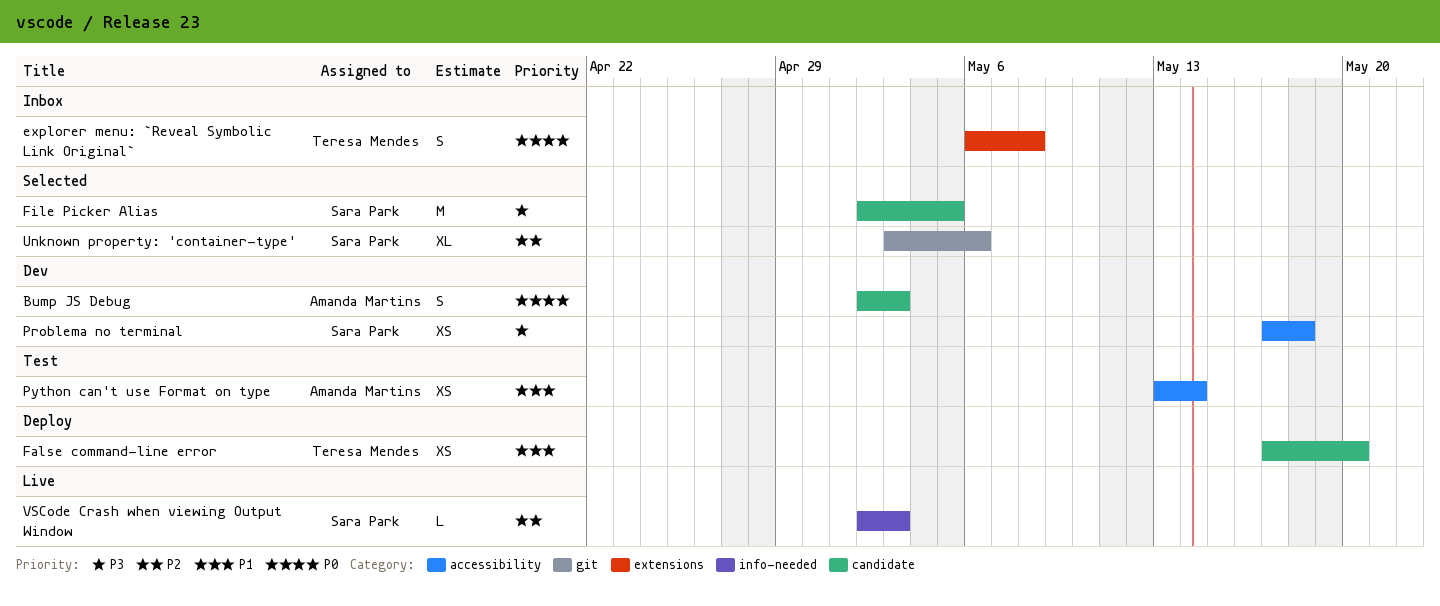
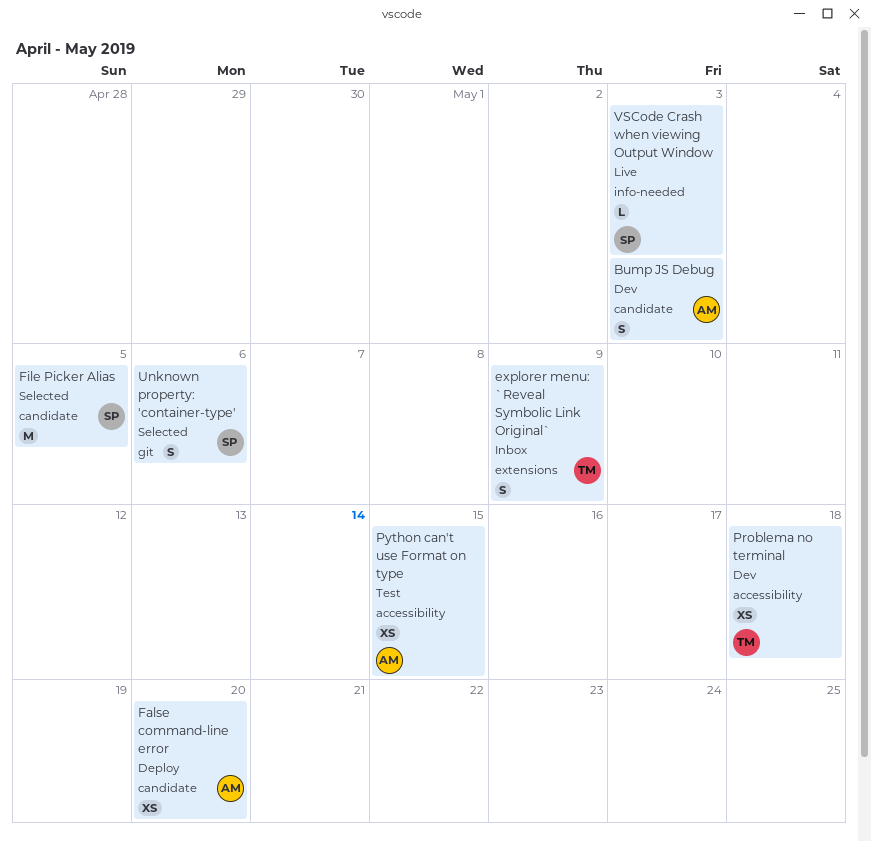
explorer menu: `Reveal Symbolic Link Original`, due: May 8 -> May 9
False command-line error, owner: Teresa Mendes -> Amanda Martins
Problema no terminal, owner: Sara Park -> Teresa Mendes
Python can't use Format on type, due: May 14 -> May 15
Unknown property: 'container-type', estimate: XL -> S

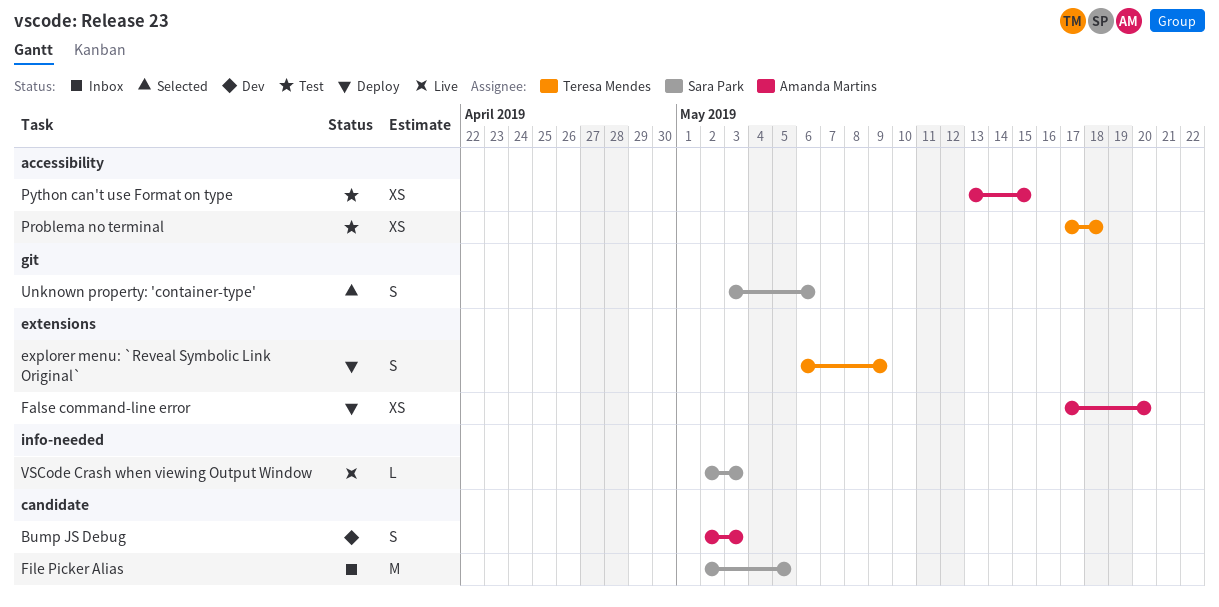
explorer menu: `Reveal Symbolic Link Original`, status: Inbox -> Deploy
False command-line error, label: candidate -> extensions
File Picker Alias, status: Selected -> Inbox
Problema no terminal, status: Dev -> Test

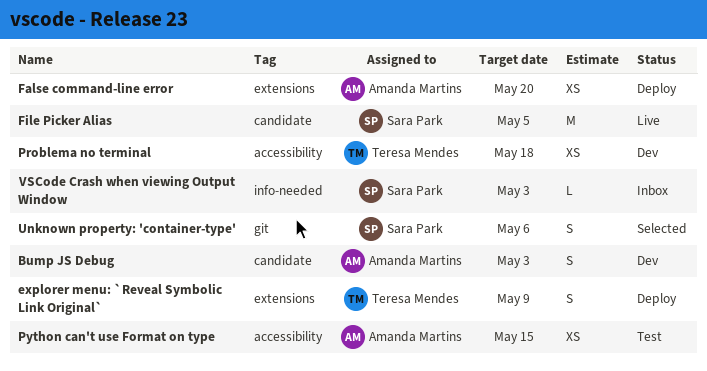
File Picker Alias, status: Inbox -> Live
Problema no terminal, status: Test -> Dev
VSCode Crash when viewing Output Window, status: Live -> Inbox

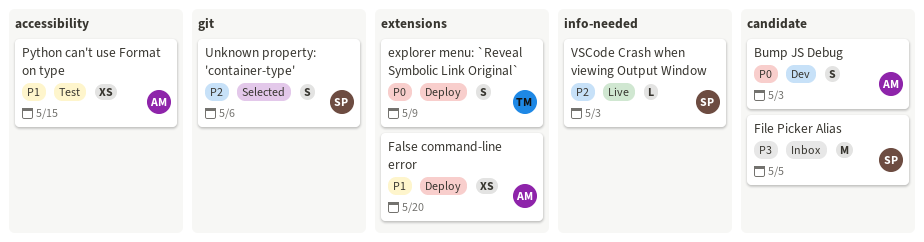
File Picker Alias, status: Live -> Inbox
Problema no terminal: present -> none
VSCode Crash when viewing Output Window, status: Inbox -> Live

